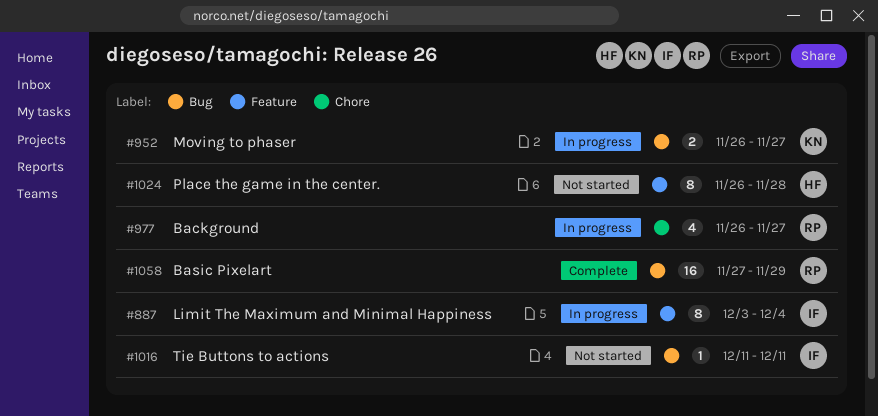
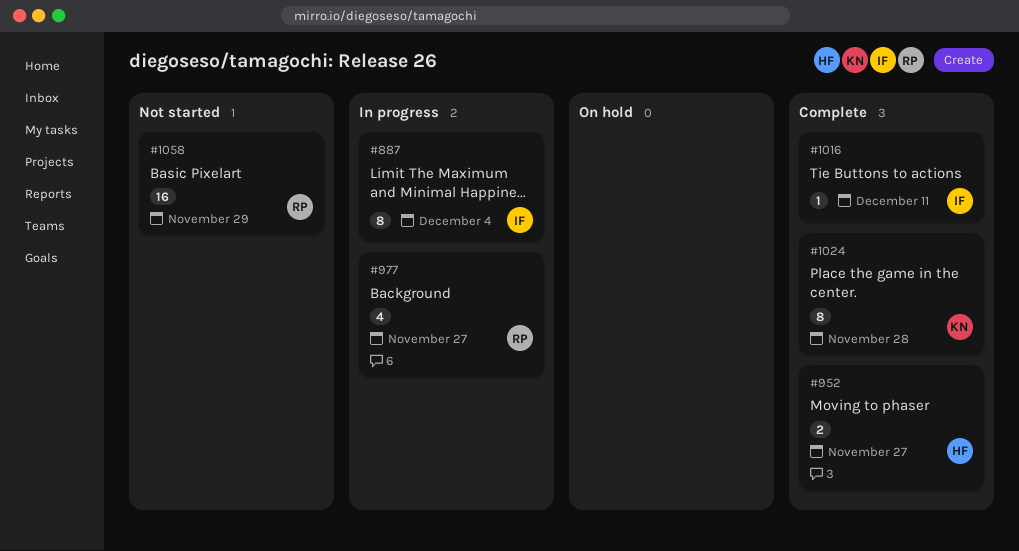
#952, status: In progress -> Complete
#952, owner: KN -> HF
#1016, status: Not started -> Complete
#1024, status: Not started -> Complete
#1024, owner: HF -> KN
#1058, status: Complete -> Not started

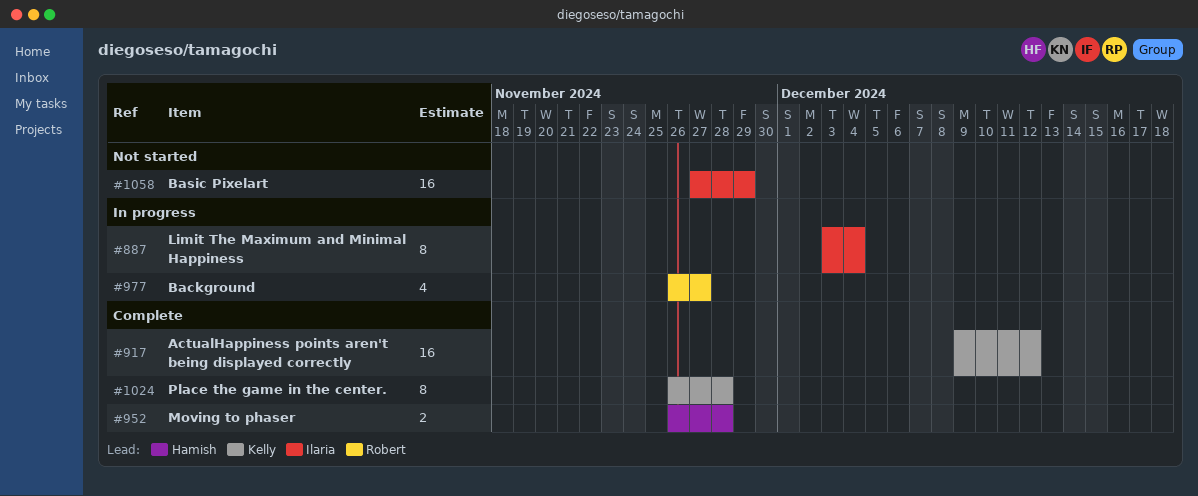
#917: none -> present
#952, due: Nov 27 -> Nov 28
#1016: present -> none
#1058, owner: Robert -> Ilaria

